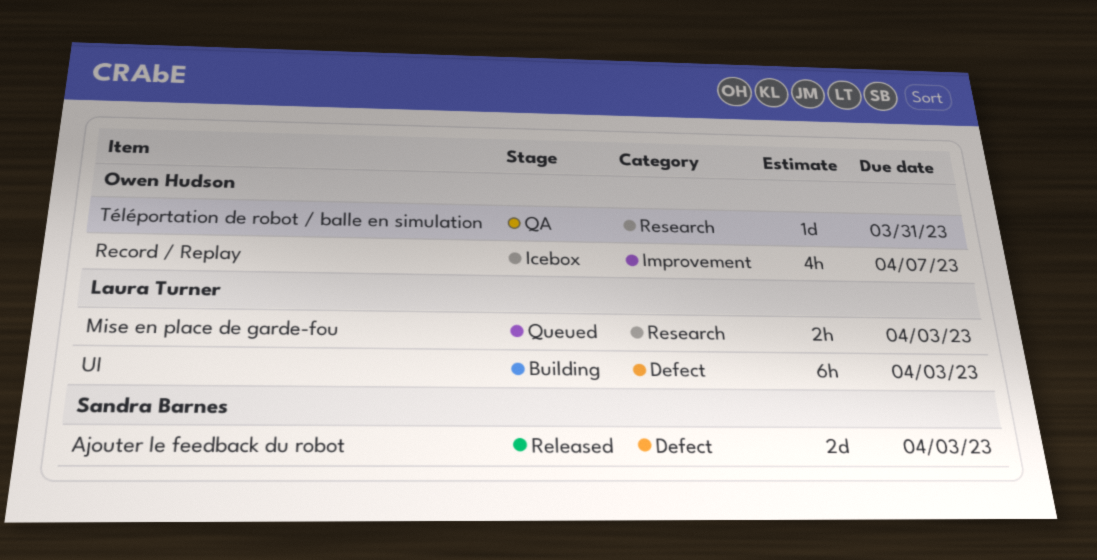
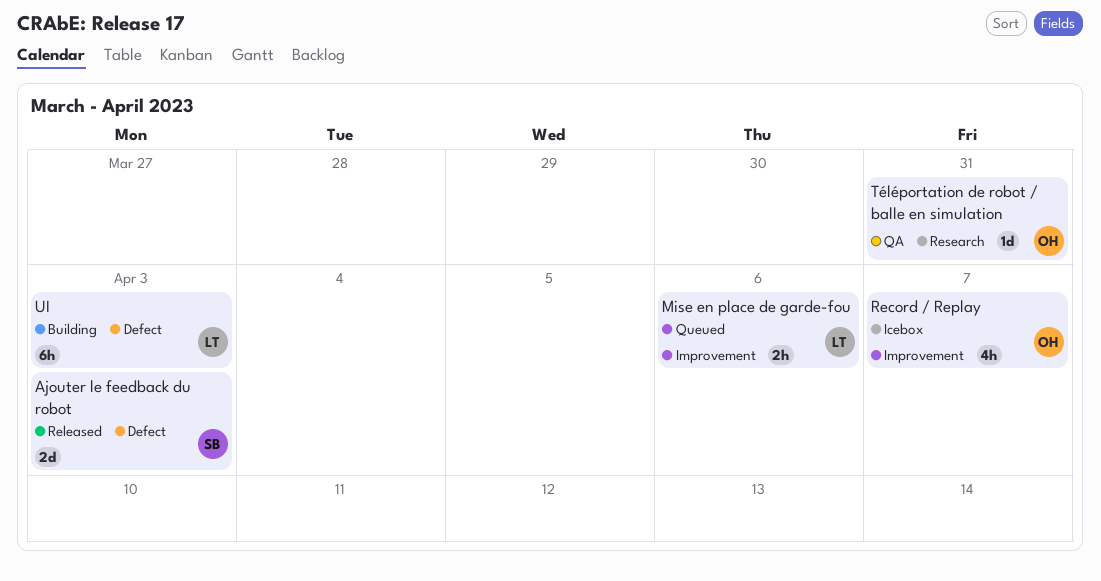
Mise en place de garde-fou, label: Research -> Improvement
Mise en place de garde-fou, due: Apr 3 -> Apr 6

